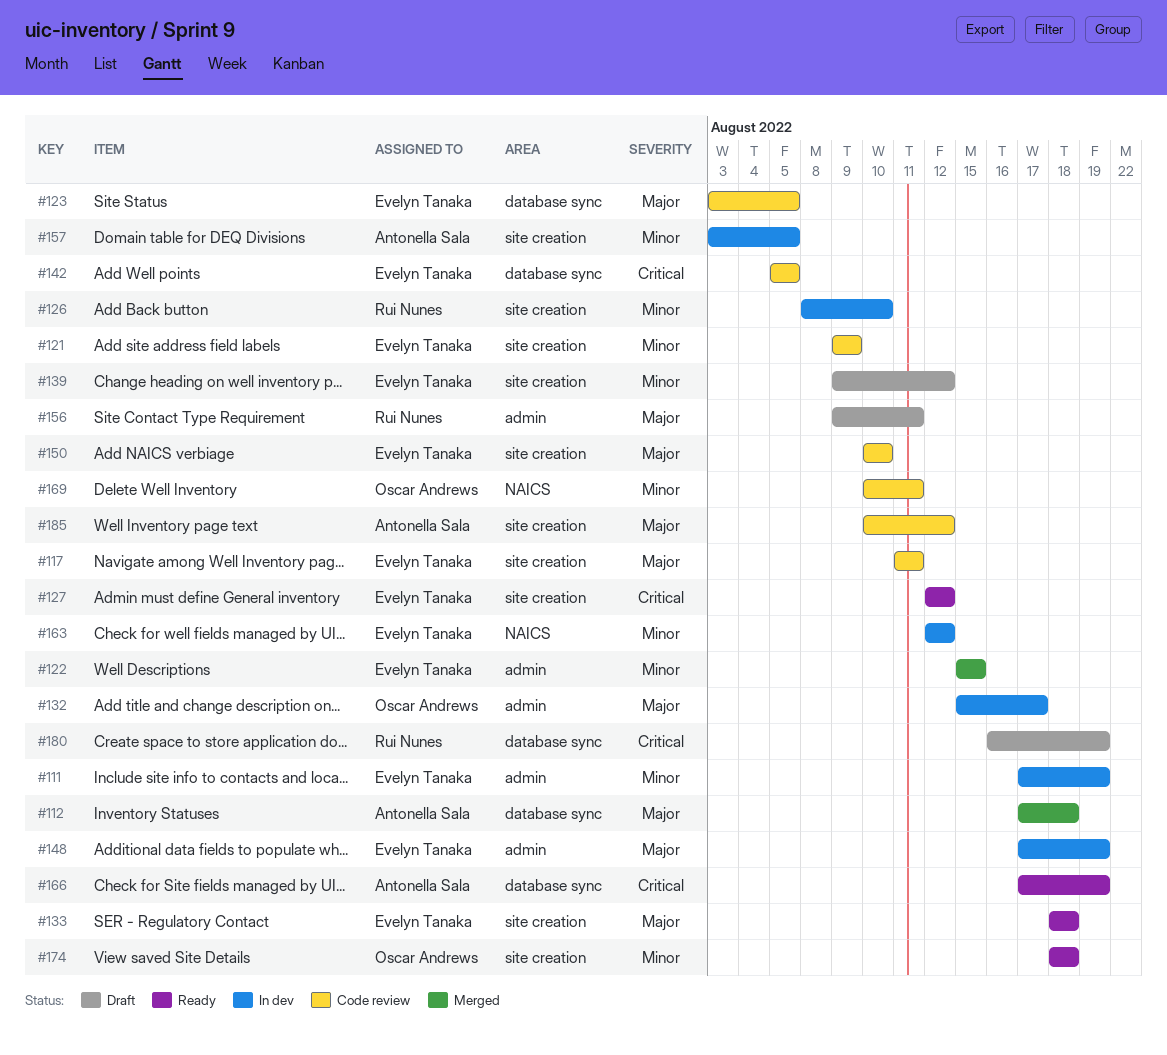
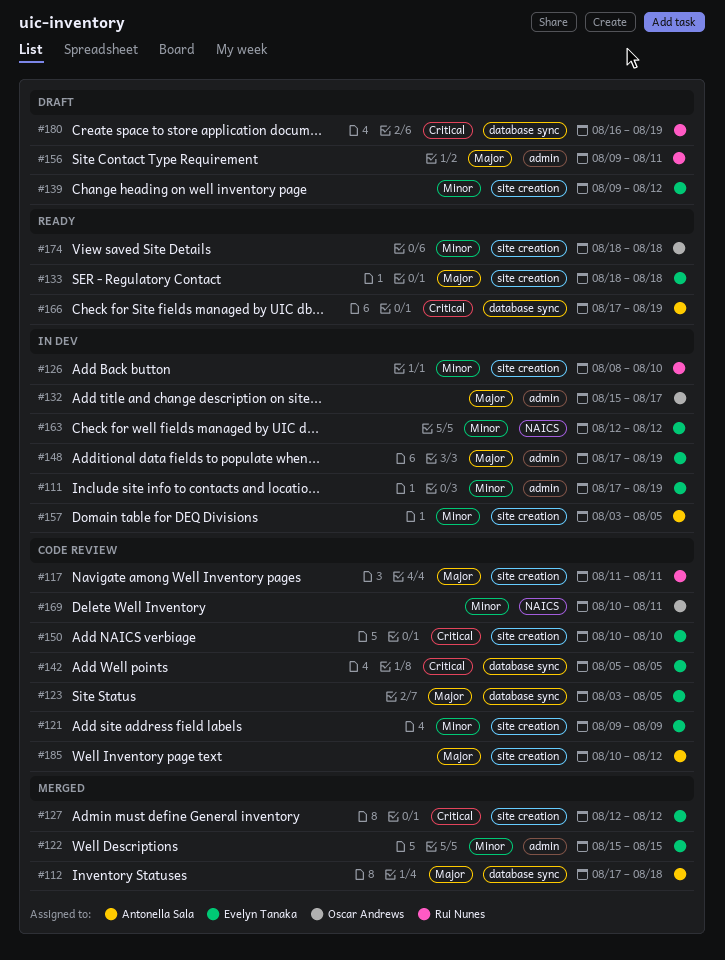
#117, owner: Evelyn Tanaka -> Rui Nunes
#127, status: Ready -> Merged
#150, priority: Major -> Critical

